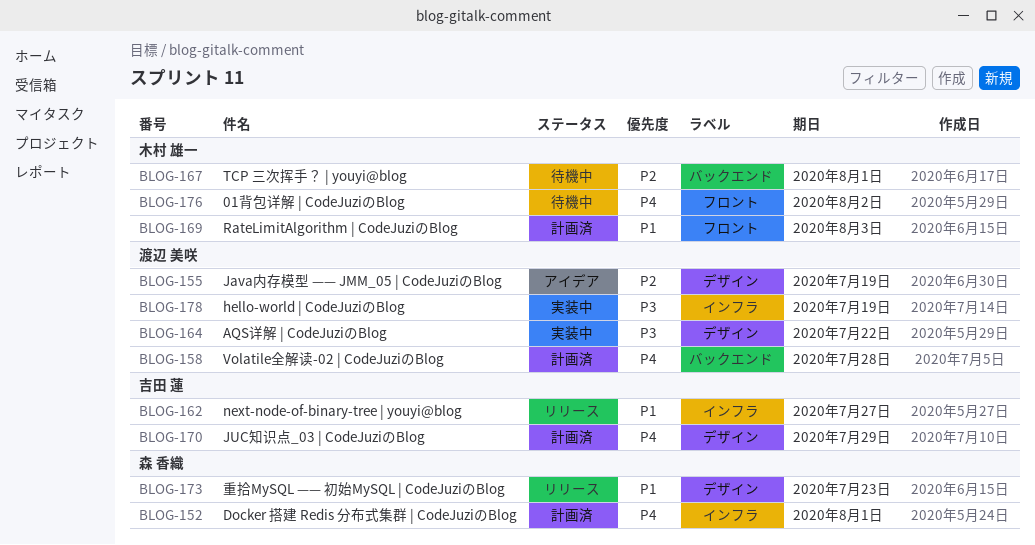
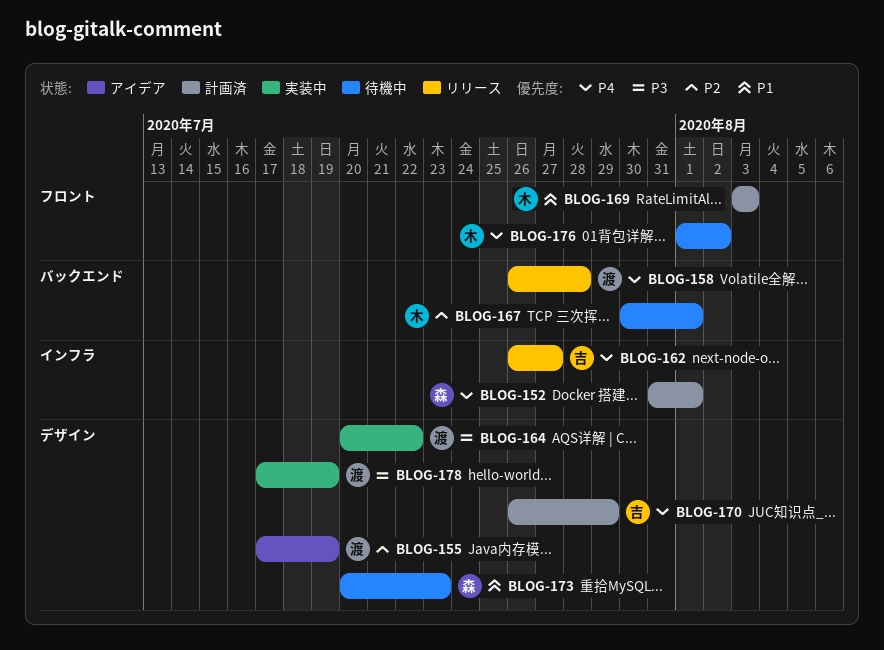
BLOG-158, status: 計画済 -> リリース
BLOG-162, priority: P1 -> P4
BLOG-173, status: リリース -> 待機中
BLOG-178, label: インフラ -> デザイン

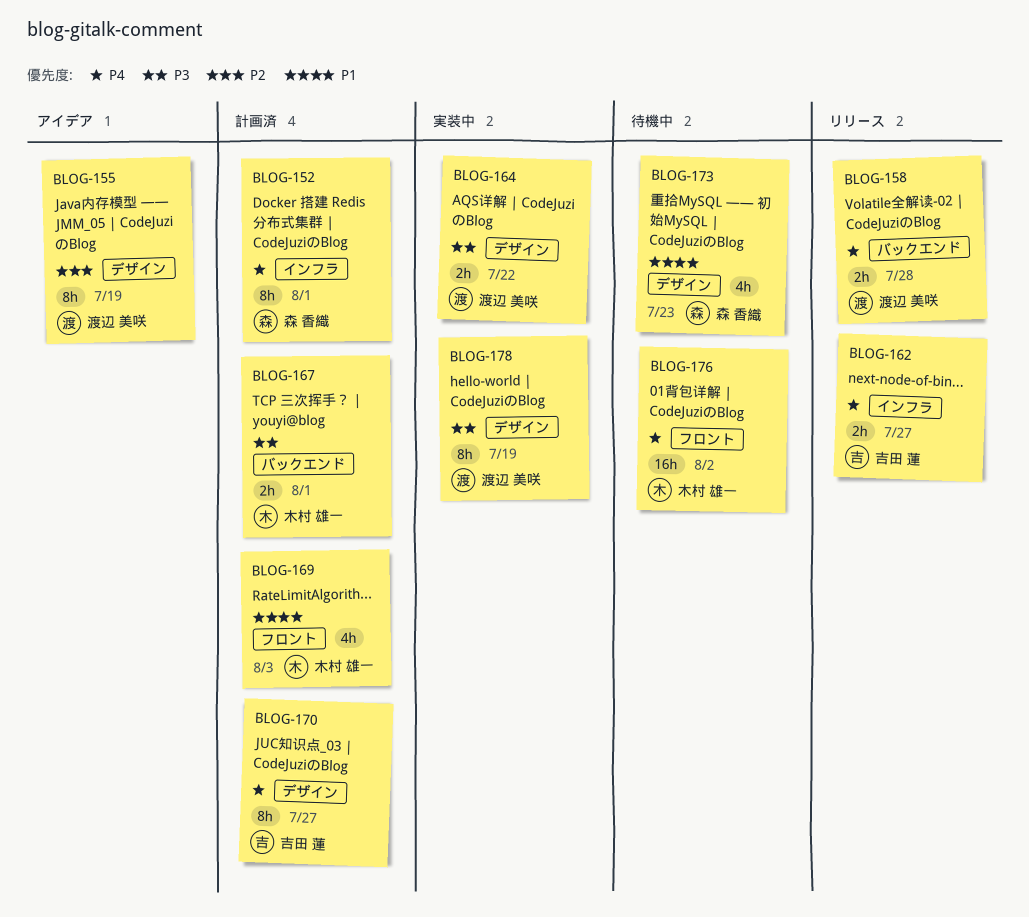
BLOG-167, status: 待機中 -> 計画済
BLOG-167, priority: P2 -> P3
BLOG-170, due: Jul 29 -> Jul 27

